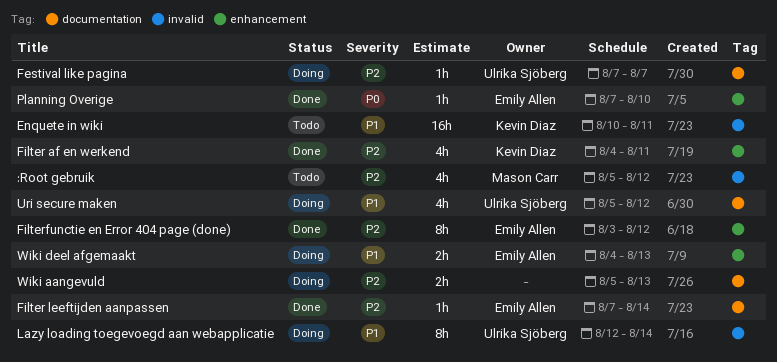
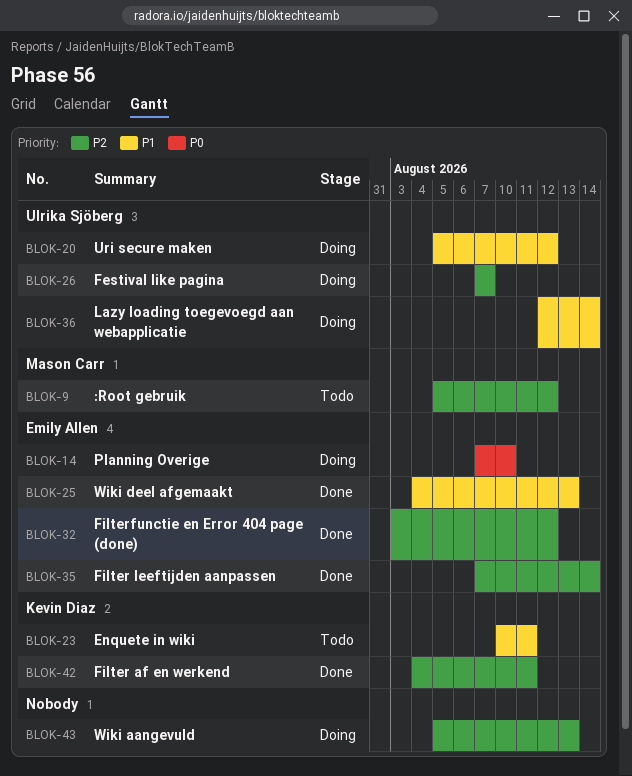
Planning Overige, status: Done -> Doing
Wiki deel afgemaakt, status: Doing -> Done

